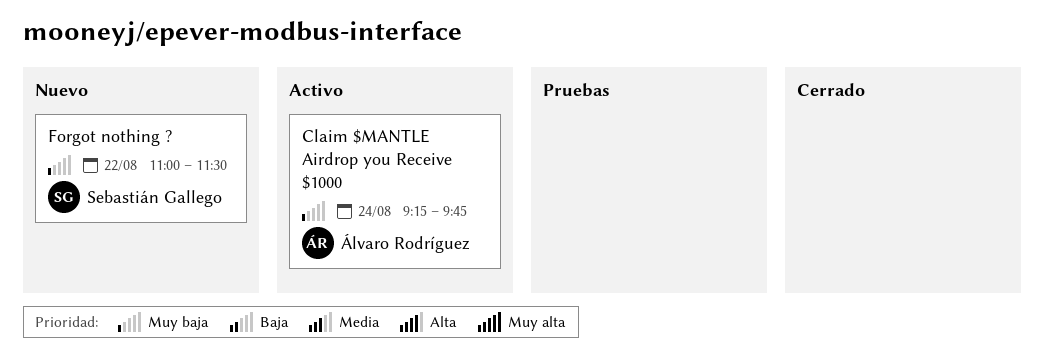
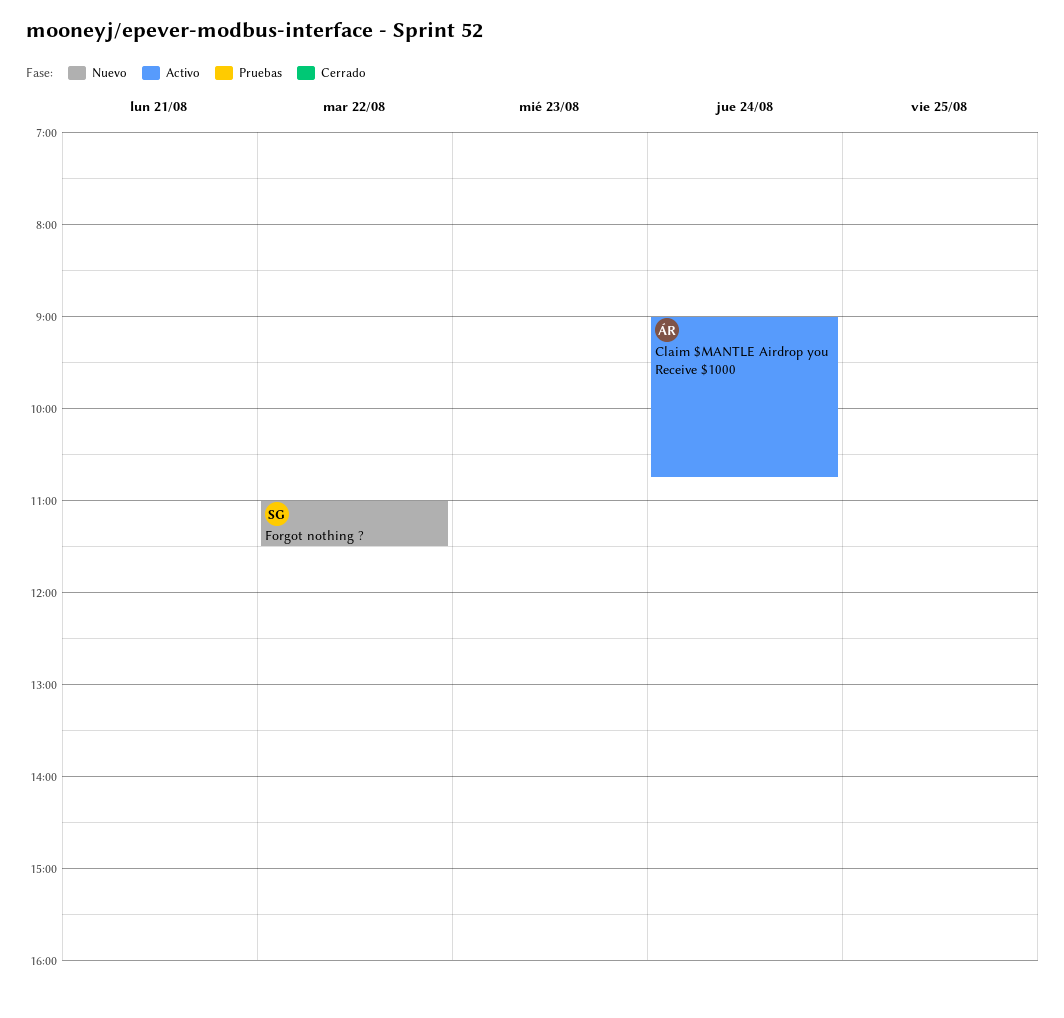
Claim $MANTLE Airdrop you Receive $1000, begins: 09:15 -> 09:00
Claim $MANTLE Airdrop you Receive $1000, ends: 09:45 -> 10:45

